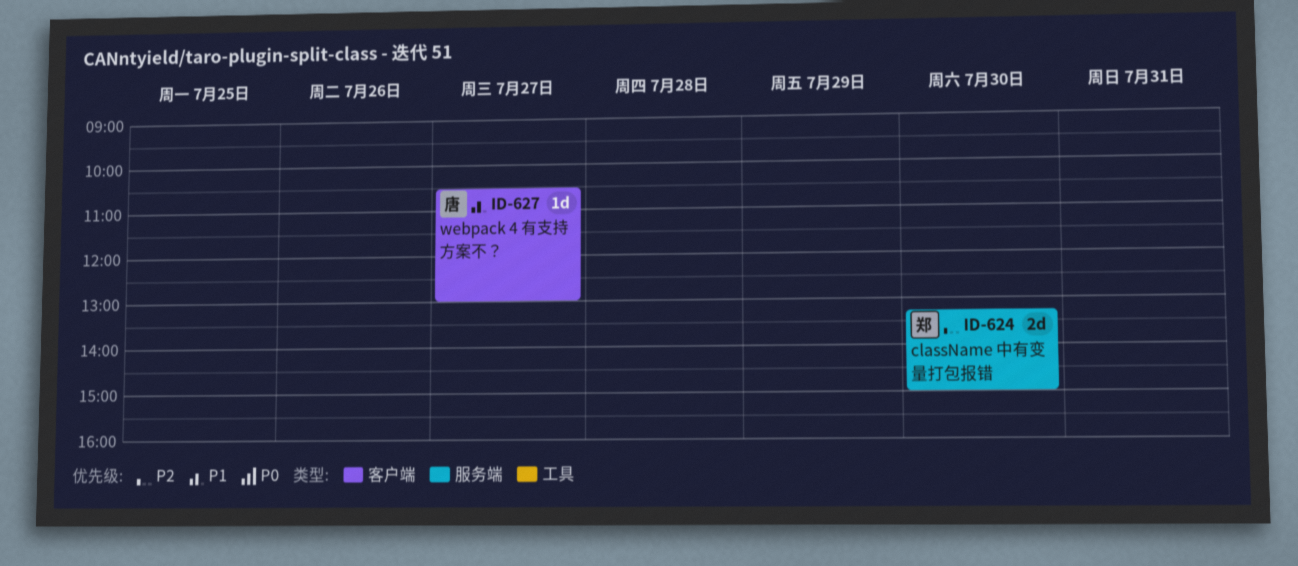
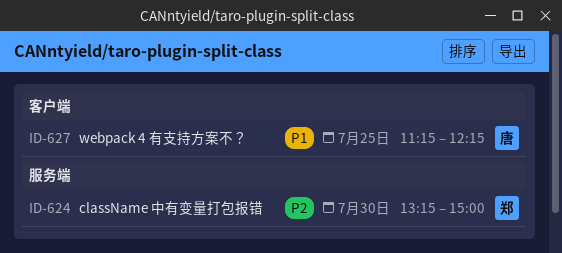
ID-627, day: Jul 27 -> Jul 25
ID-627, begins: 10:30 -> 11:15
ID-627, ends: 13:00 -> 12:15

